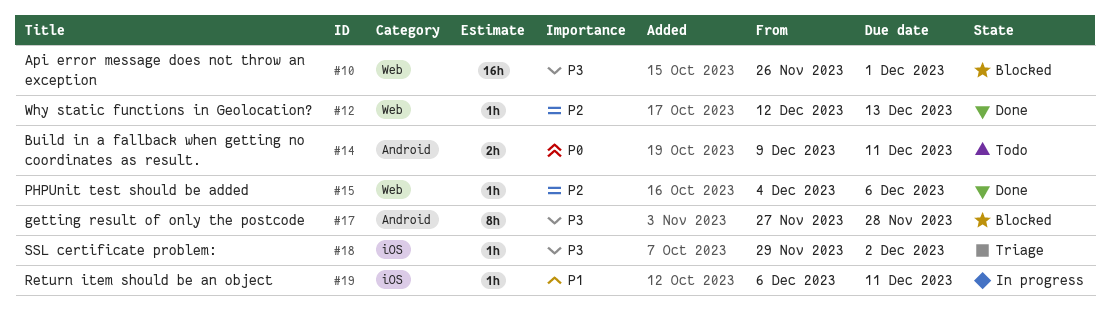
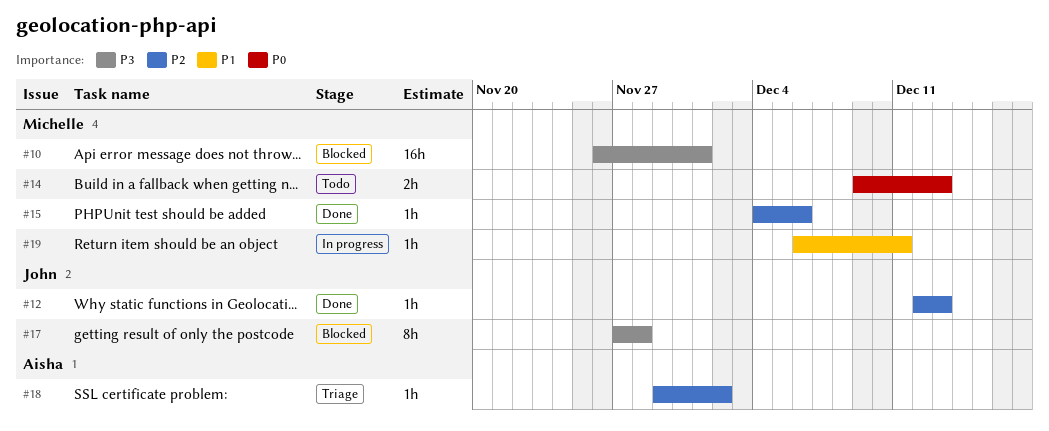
#14, due: Dec 11 -> Dec 13
#18, priority: P3 -> P2

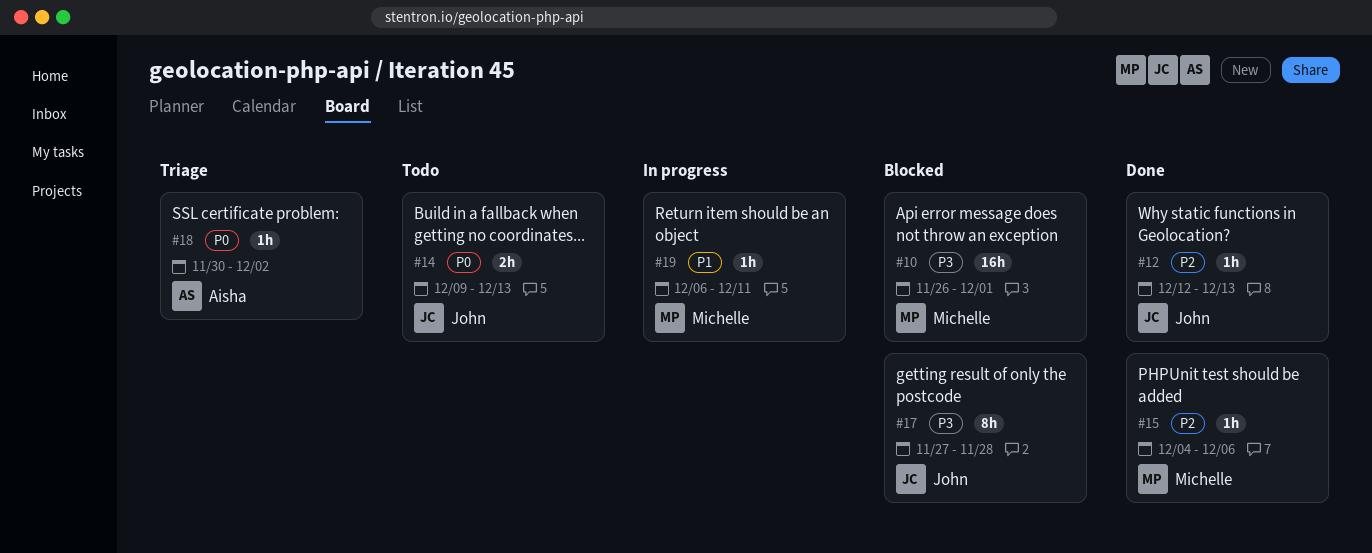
#14, owner: Michelle -> John
#18, priority: P2 -> P0
#18, start: Nov 29 -> Nov 30

